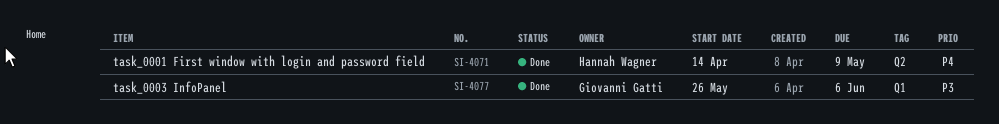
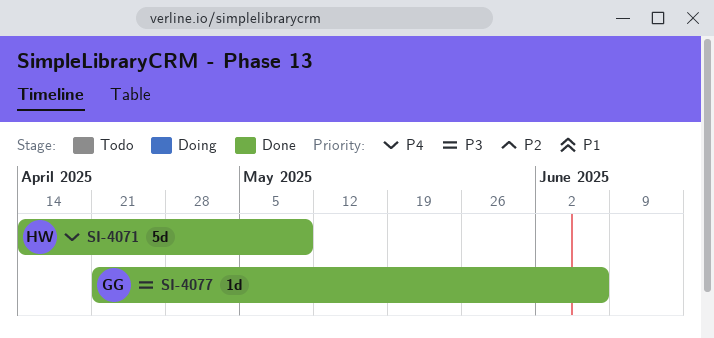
SI-4077, start: May 26 -> Apr 21

